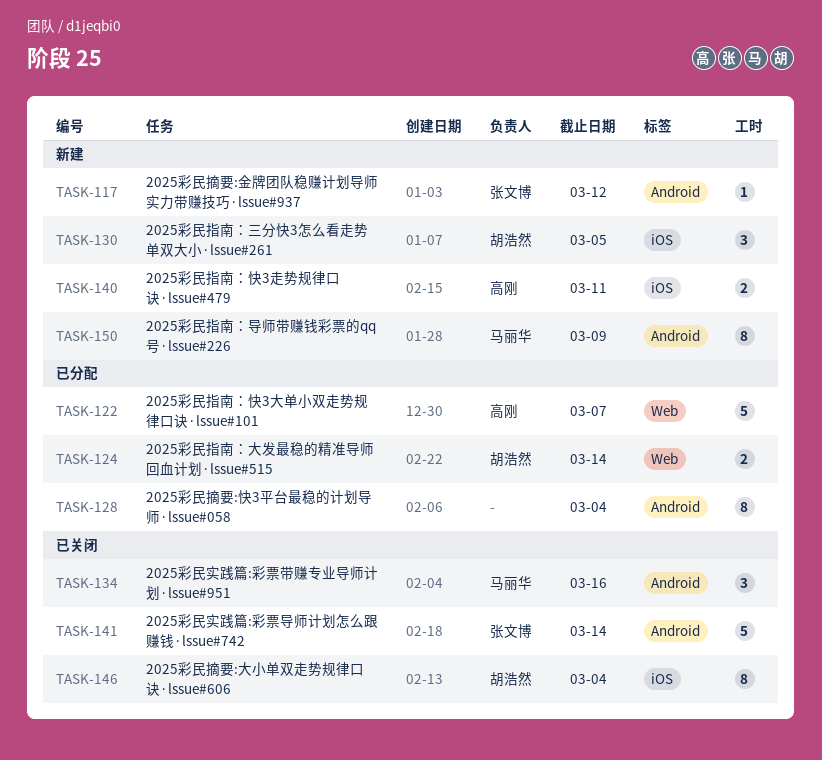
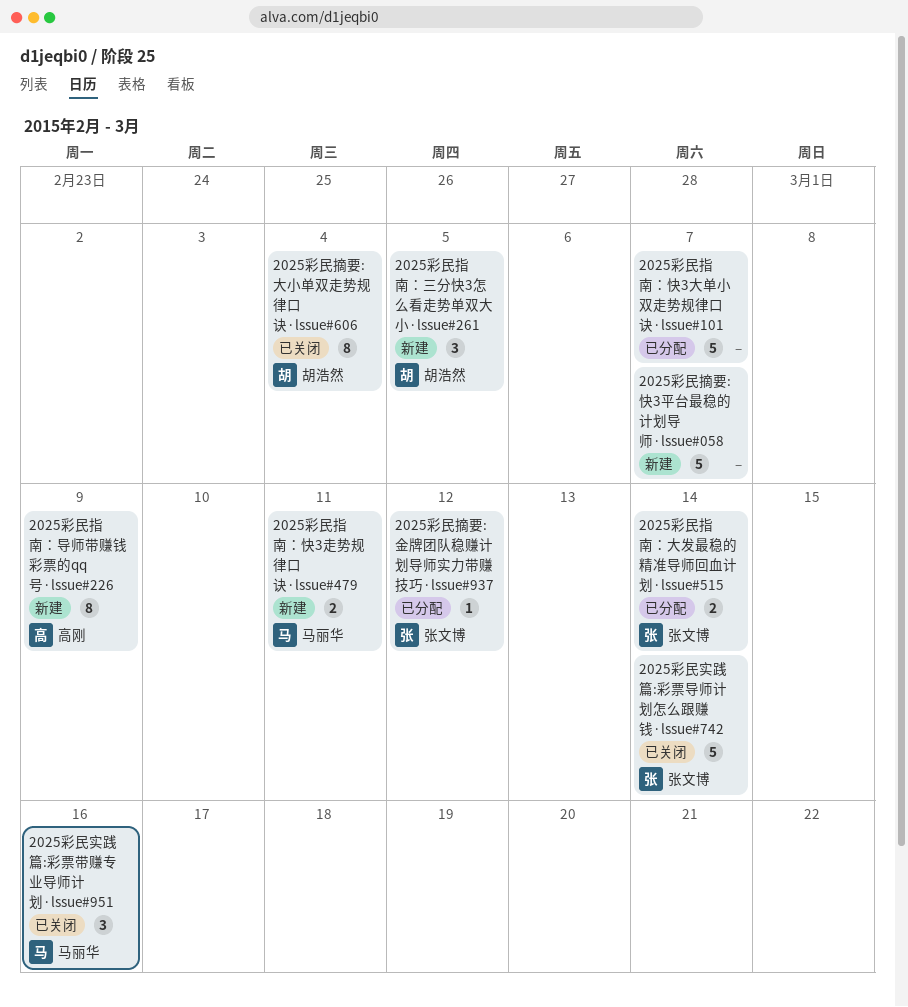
2025彩民指南：大发最稳的精准导师回血计划·lssue#515, owner: 胡浩然 -> 张文博
2025彩民指南：导师带赚钱彩票的qq号·lssue#226, owner: 马丽华 -> 高刚
2025彩民指南：快3大单小双走势规律口诀·lssue#101, owner: 高刚 -> none
2025彩民指南：快3走势规律口诀·lssue#479, owner: 高刚 -> 马丽华
2025彩民摘要:快3平台最稳的计划导师·lssue#058, status: 已分配 -> 新建
2025彩民摘要:快3平台最稳的计划导师·lssue#058, estimate: 8 -> 5
2025彩民摘要:快3平台最稳的计划导师·lssue#058, due: Mar 4 -> Mar 7
2025彩民摘要:金牌团队稳赚计划导师实力带赚技巧·lssue#937, status: 新建 -> 已分配

